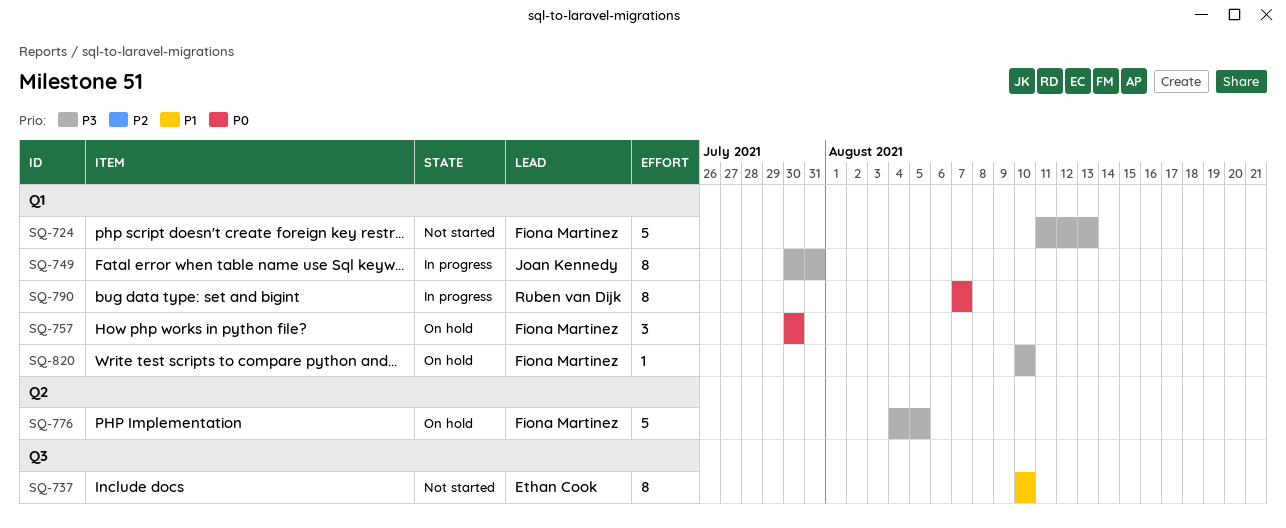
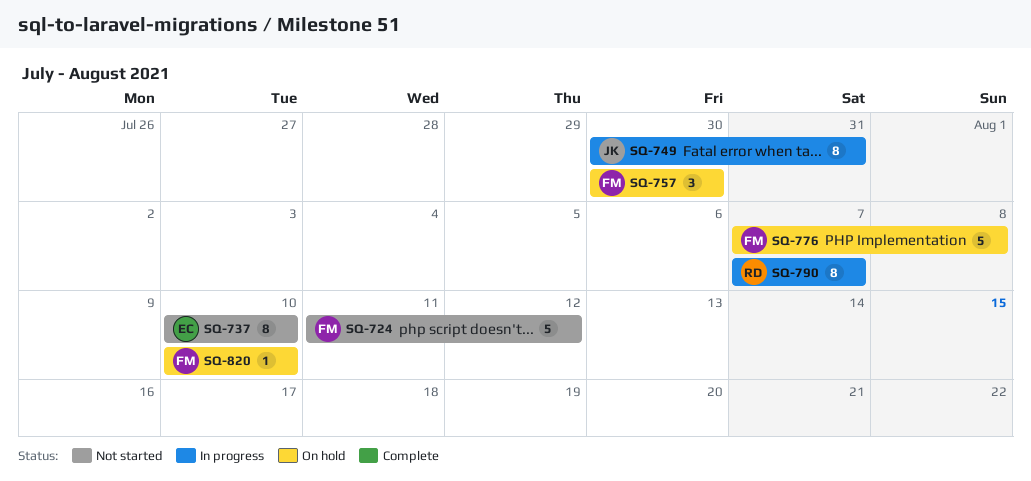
SQ-724, due: Aug 13 -> Aug 12
SQ-776, start: Aug 4 -> Aug 7
SQ-776, due: Aug 5 -> Aug 8

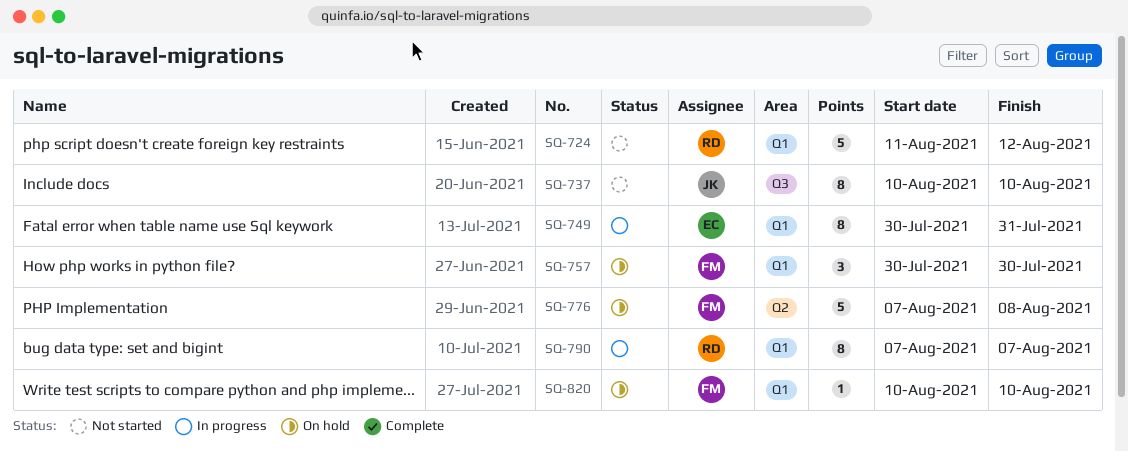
SQ-724, owner: FM -> RD
SQ-737, owner: EC -> JK
SQ-749, owner: JK -> EC

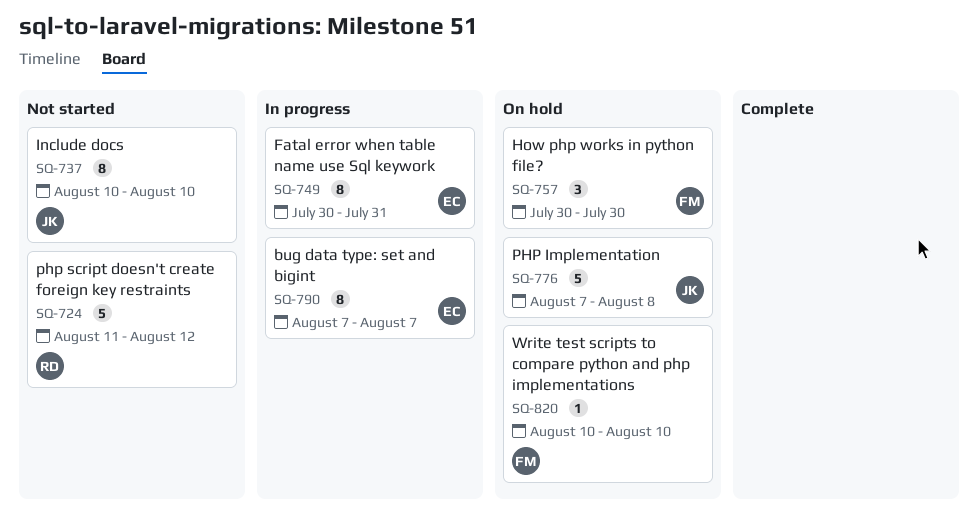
SQ-776, owner: FM -> JK
SQ-790, owner: RD -> EC

